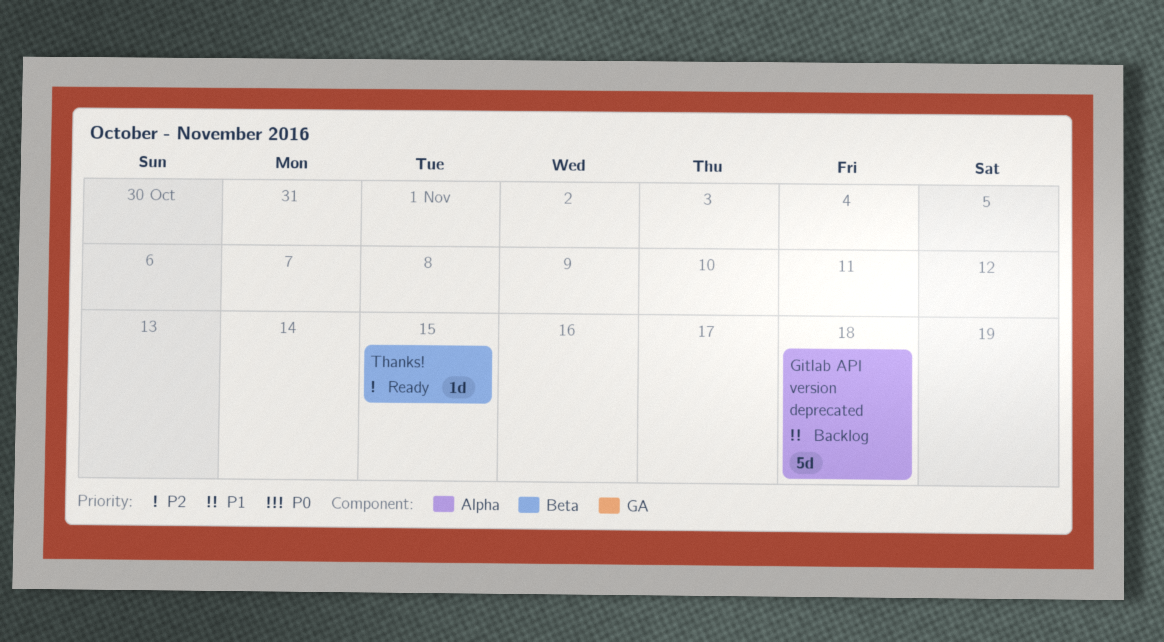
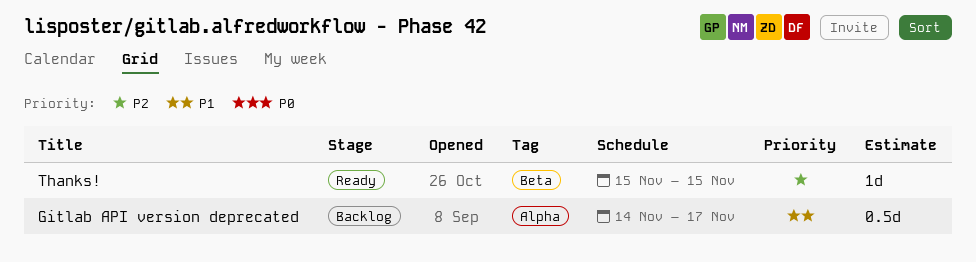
Gitlab API version deprecated, estimate: 5d -> 0.5d
Gitlab API version deprecated, due: Nov 18 -> Nov 17

